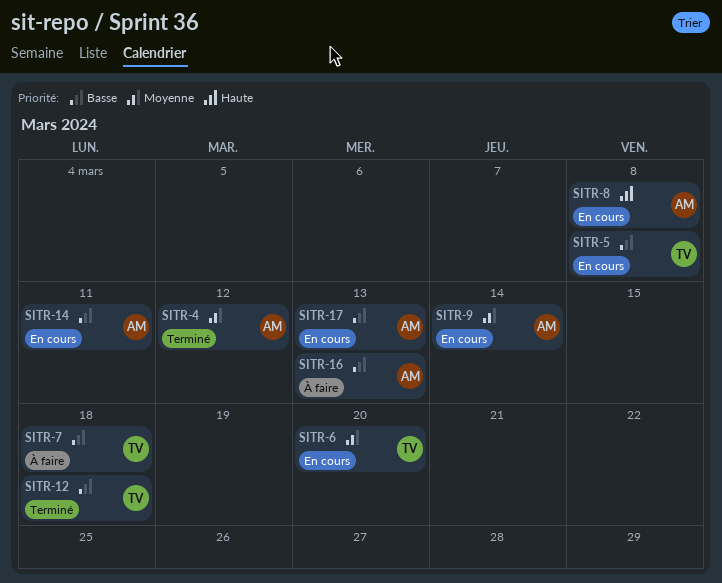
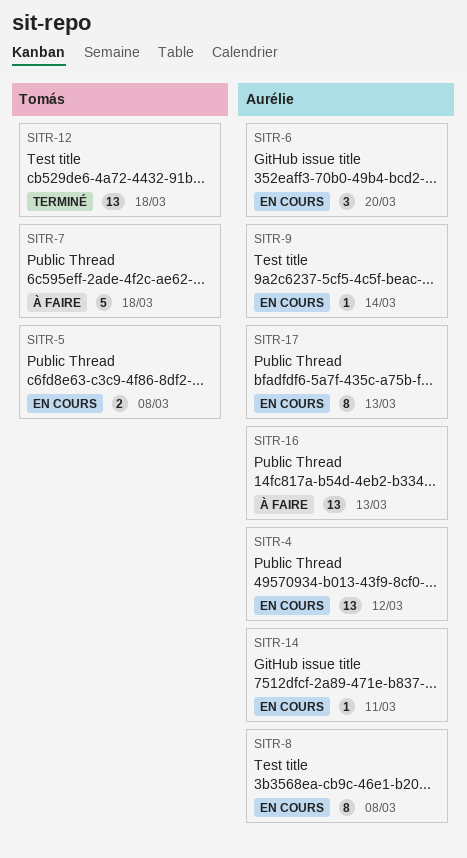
SITR-4, status: Terminé -> En cours
SITR-6, owner: Tomás -> Aurélie

